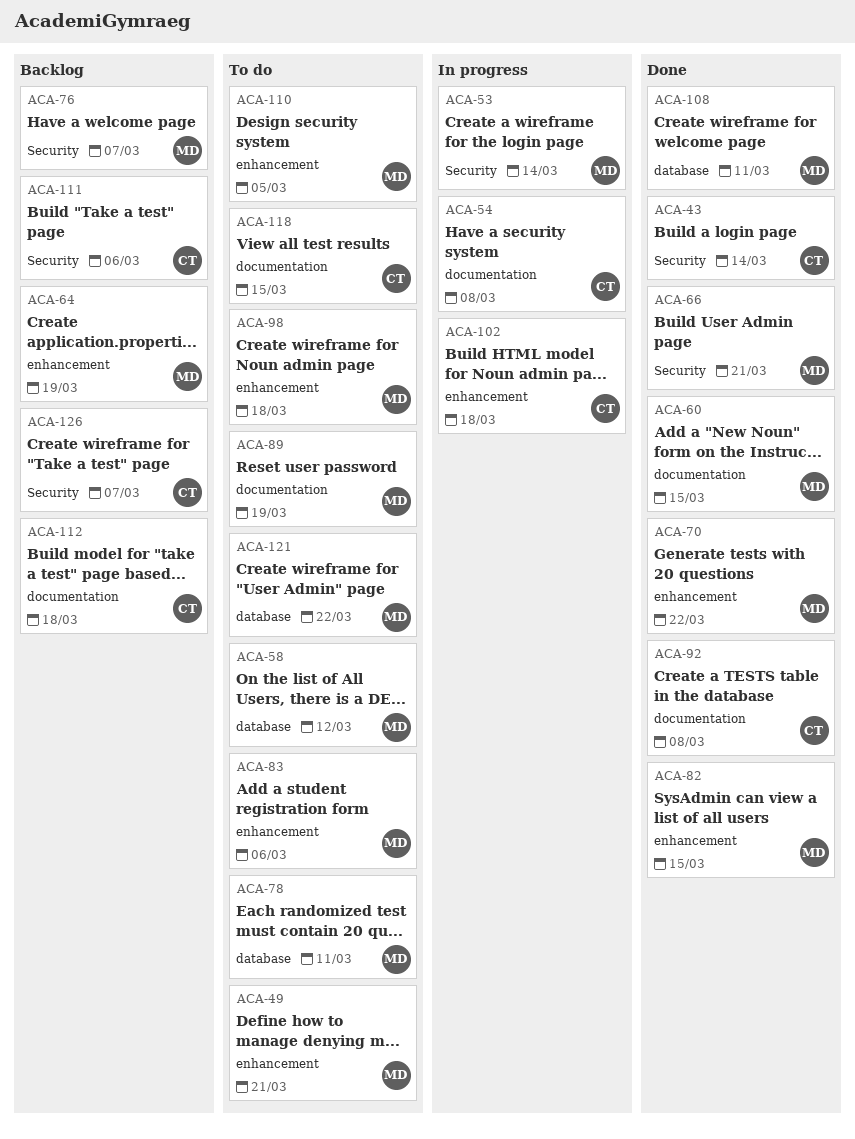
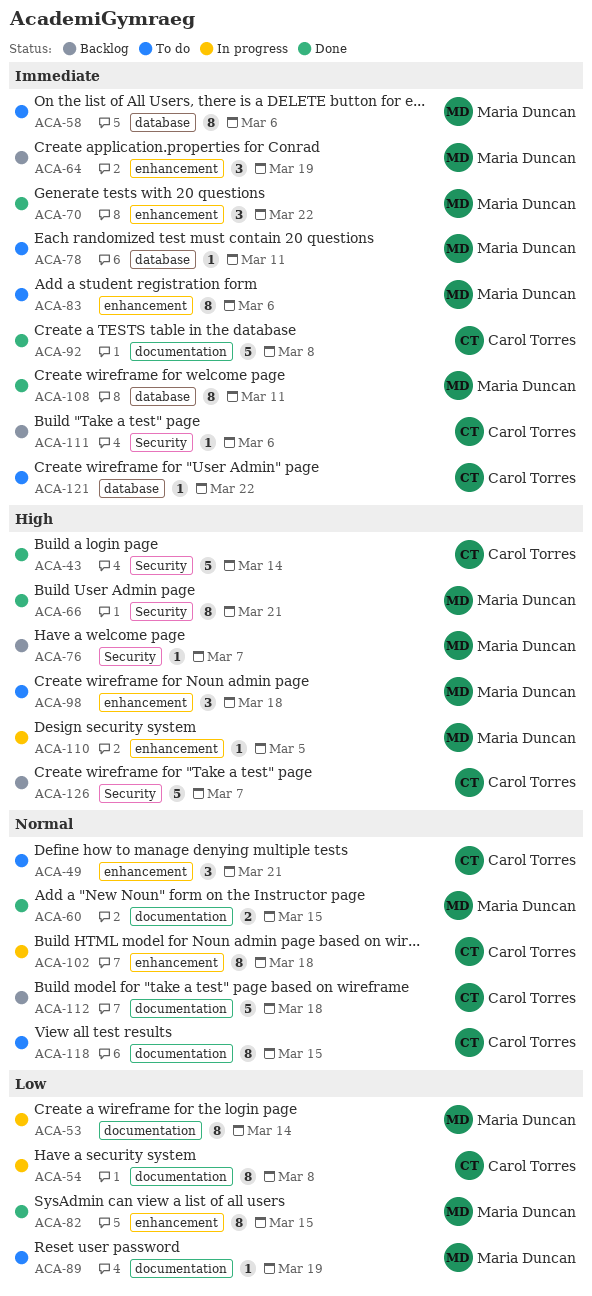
ACA-49, owner: Maria Duncan -> Carol Torres
ACA-53, label: Security -> documentation
ACA-58, due: Mar 12 -> Mar 6
ACA-110, status: To do -> In progress
ACA-121, owner: Maria Duncan -> Carol Torres

